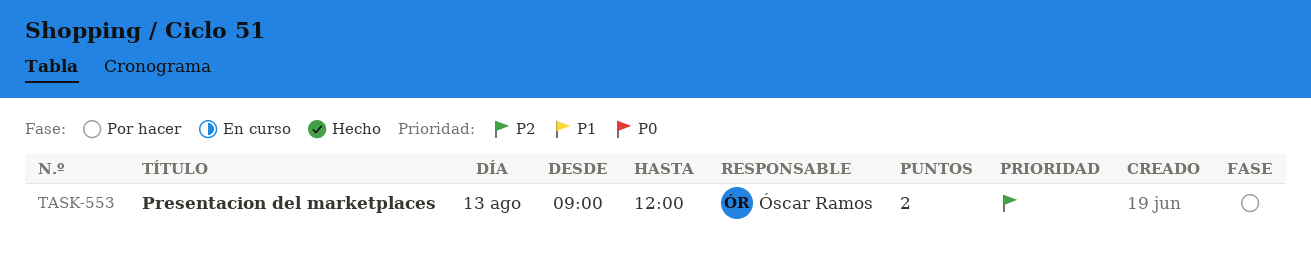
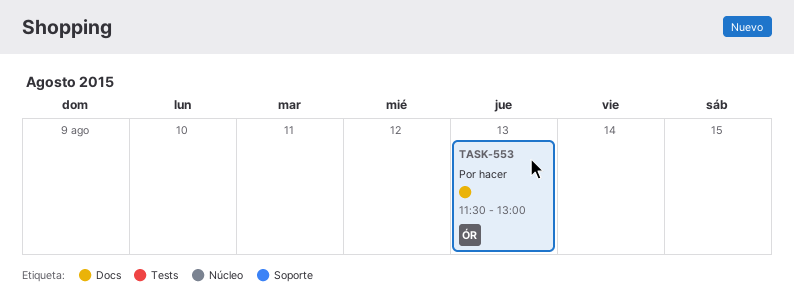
TASK-553, begins: 09:00 -> 11:30
TASK-553, ends: 12:00 -> 13:00

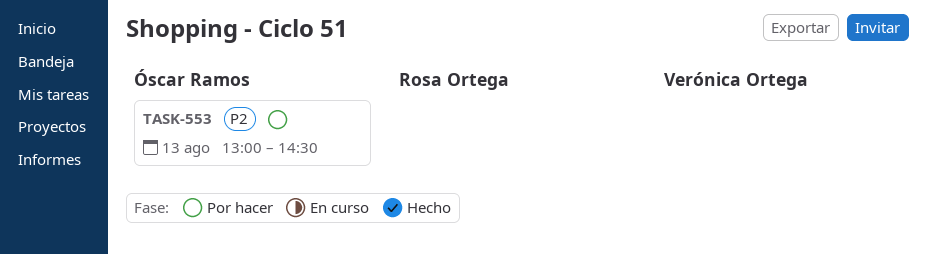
TASK-553, begins: 11:30 -> 13:00
TASK-553, ends: 13:00 -> 14:30

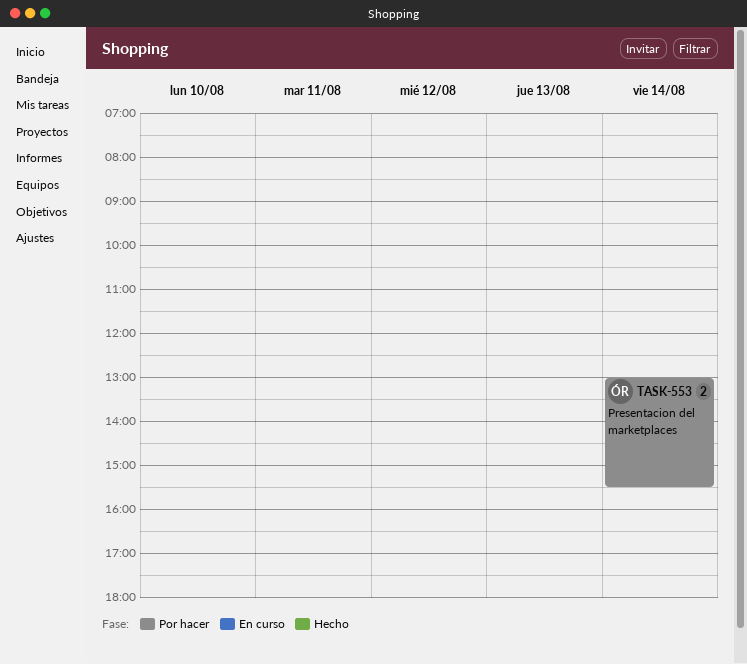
TASK-553, day: Aug 13 -> Aug 14
TASK-553, ends: 14:30 -> 15:30

